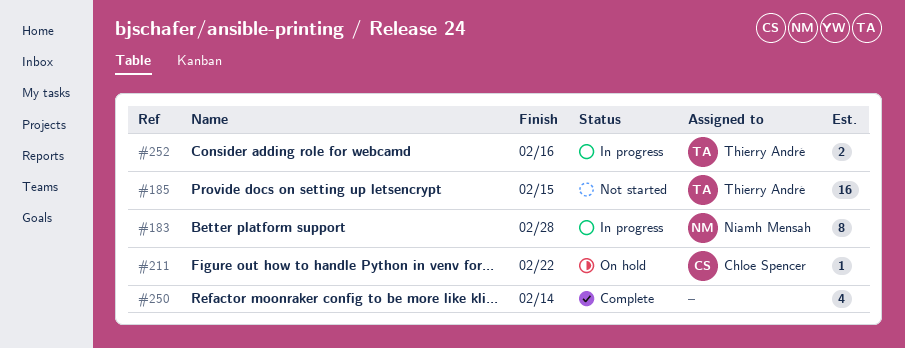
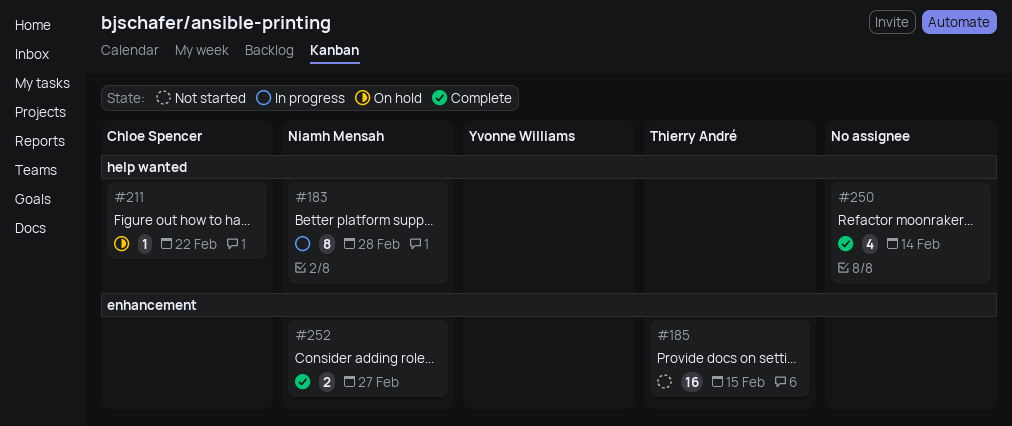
#252, status: In progress -> Complete
#252, owner: Thierry André -> Niamh Mensah
#252, due: Feb 16 -> Feb 27

